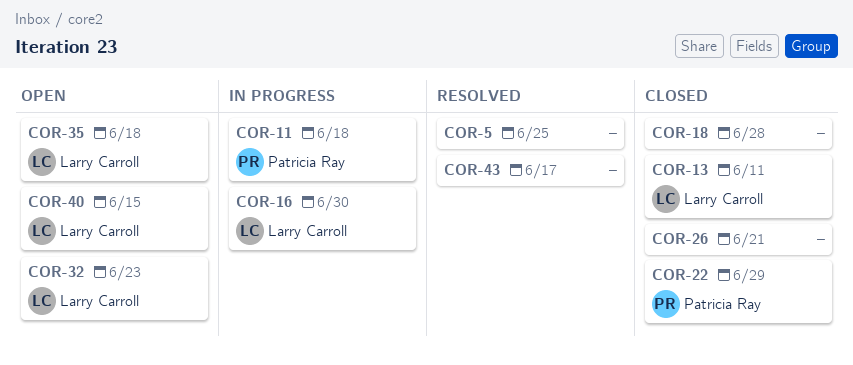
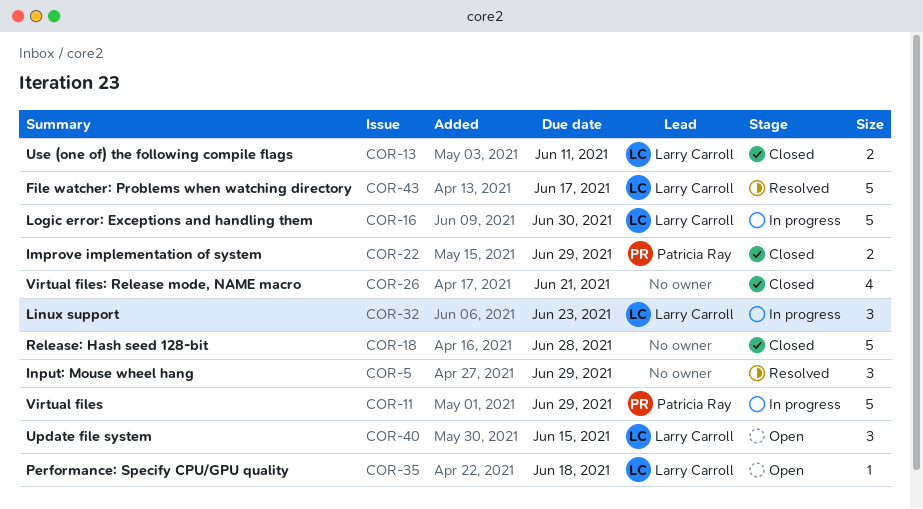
COR-5, due: Jun 25 -> Jun 29
COR-11, due: Jun 18 -> Jun 29
COR-32, status: Open -> In progress
COR-43, owner: none -> Larry Carroll

